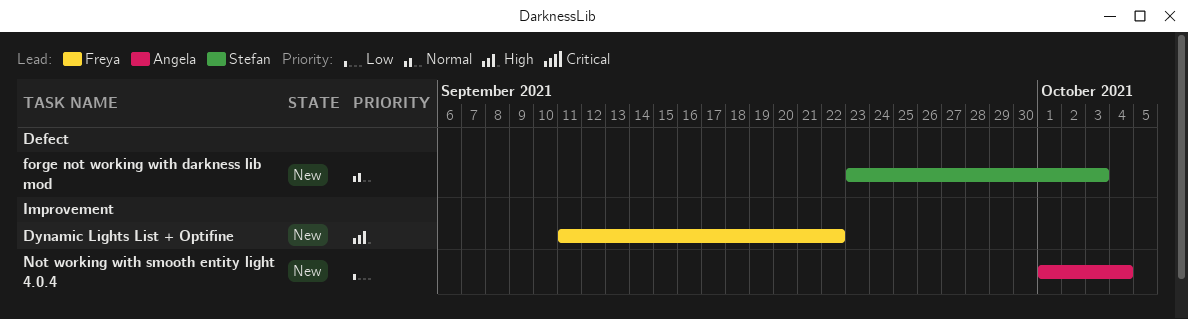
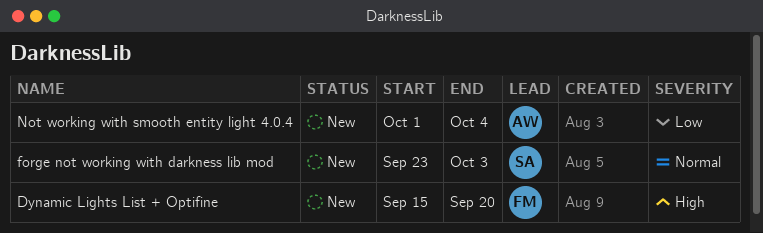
Dynamic Lights List + Optifine, start: Sep 11 -> Sep 15
Dynamic Lights List + Optifine, due: Sep 22 -> Sep 20

